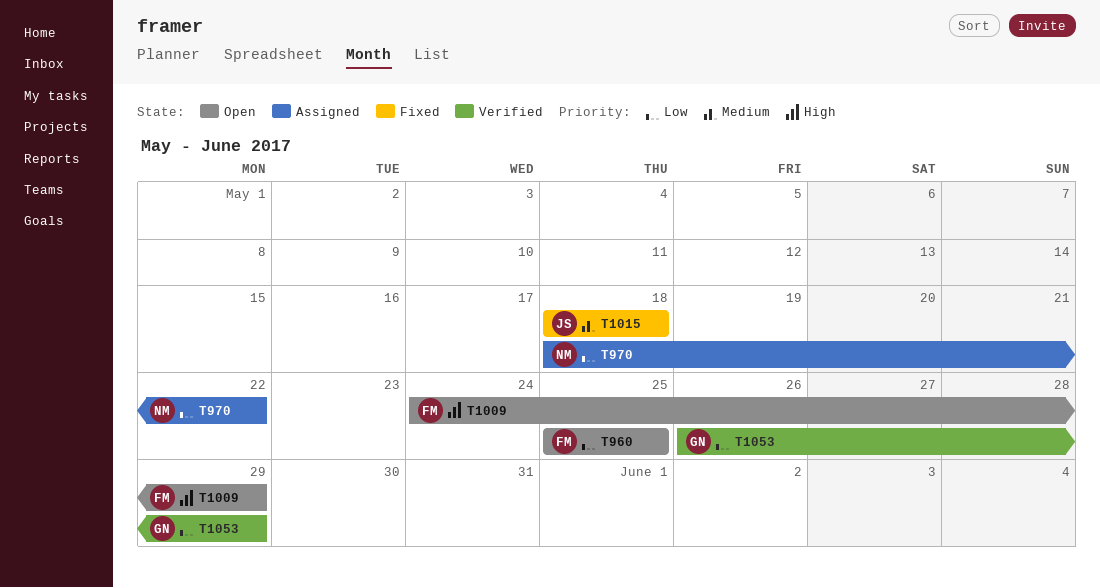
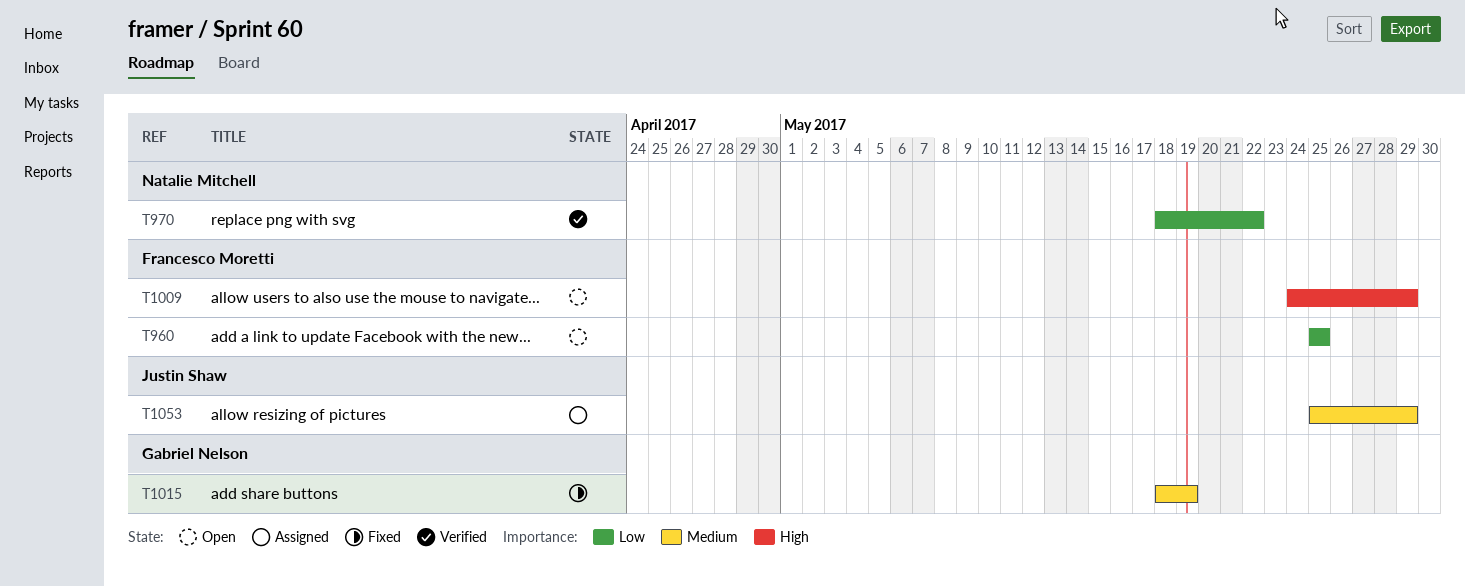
T970, status: Assigned -> Verified
T1015, owner: Justin Shaw -> Gabriel Nelson
T1015, due: May 18 -> May 19
T1053, status: Verified -> Assigned
T1053, owner: Gabriel Nelson -> Justin Shaw
T1053, priority: Low -> Medium
T1053, start: May 26 -> May 25

